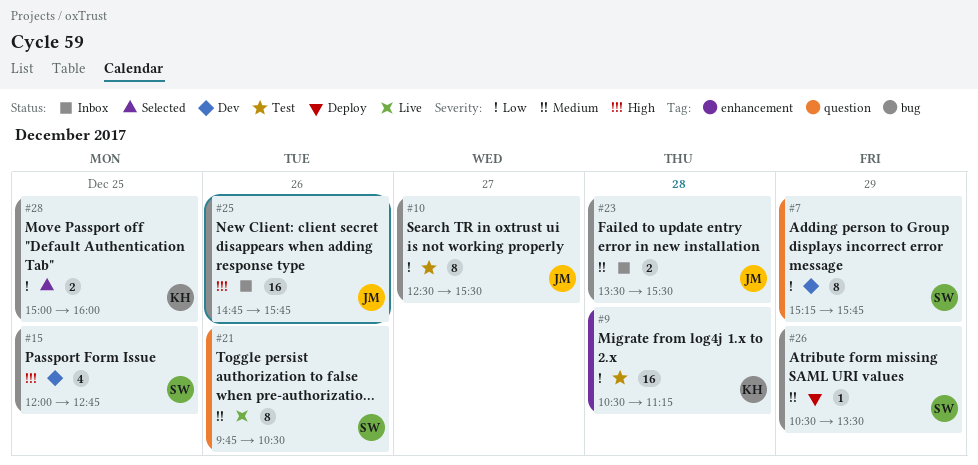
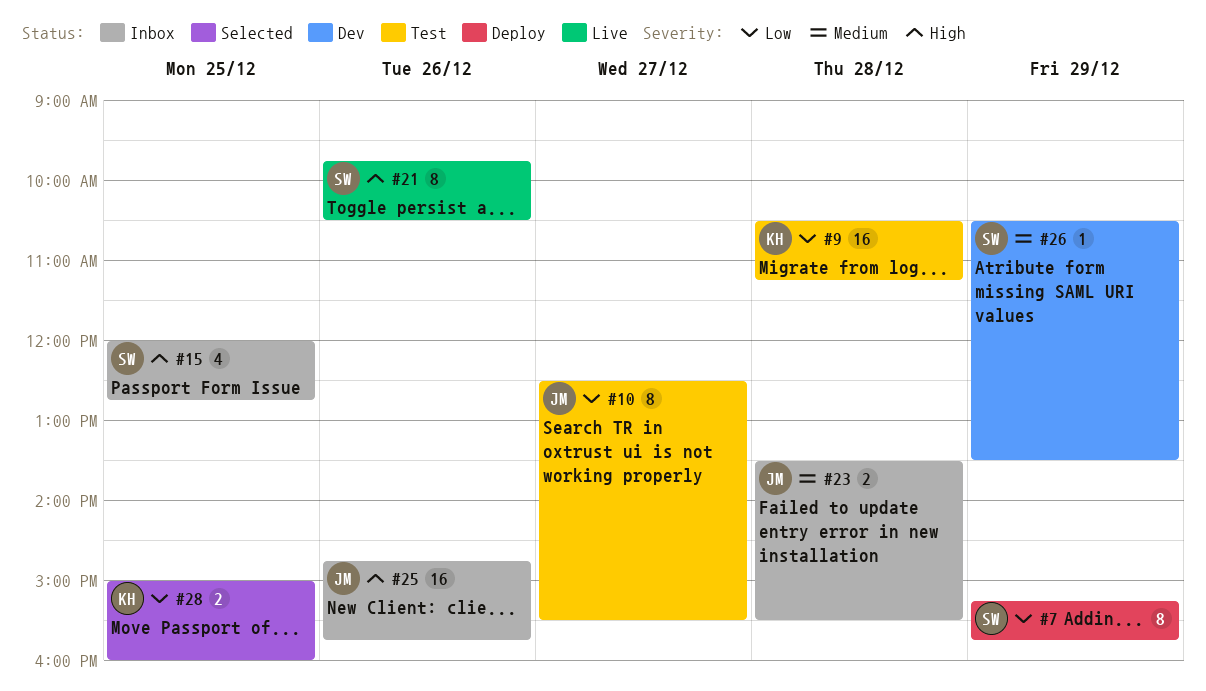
#7, status: Dev -> Deploy
#15, status: Dev -> Inbox
#21, priority: Medium -> High
#26, status: Deploy -> Dev

